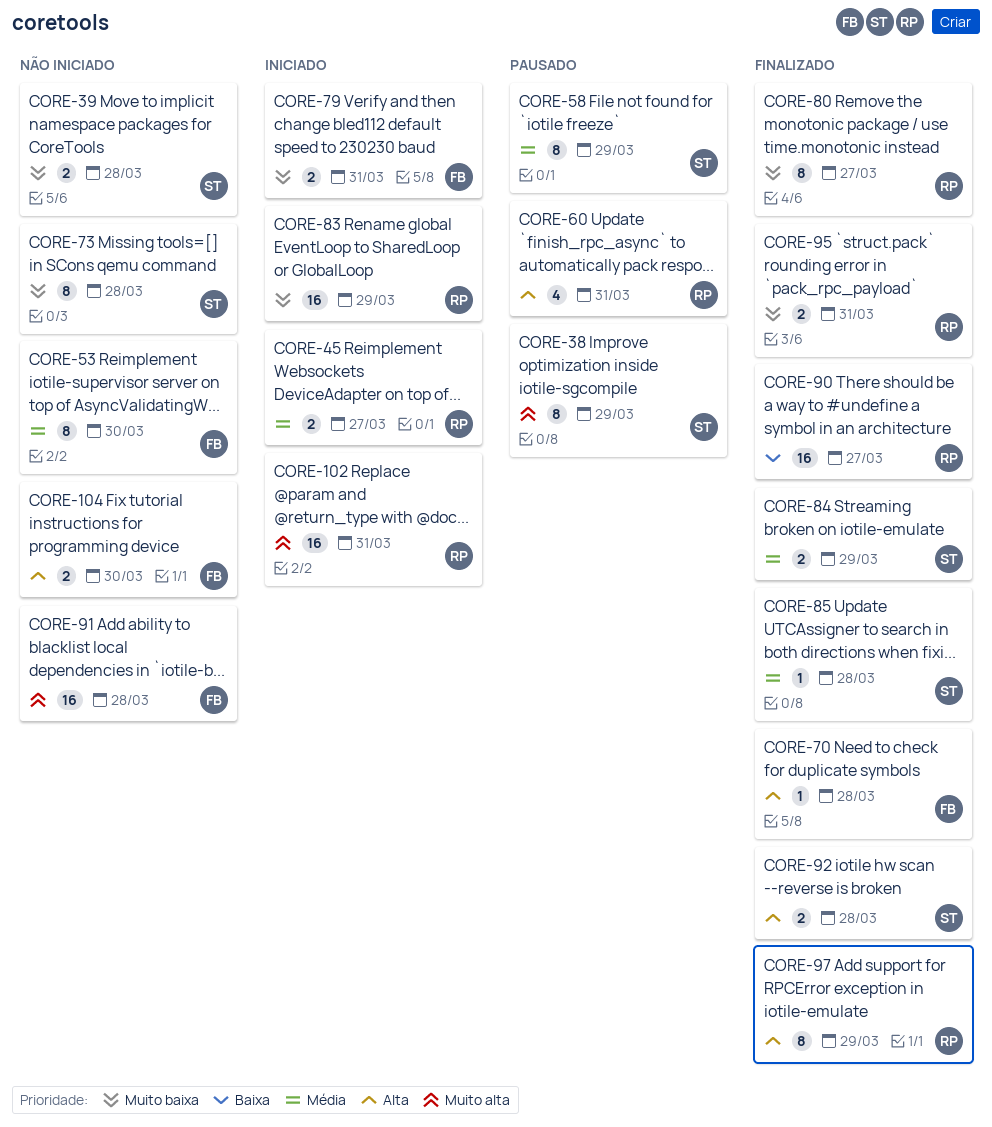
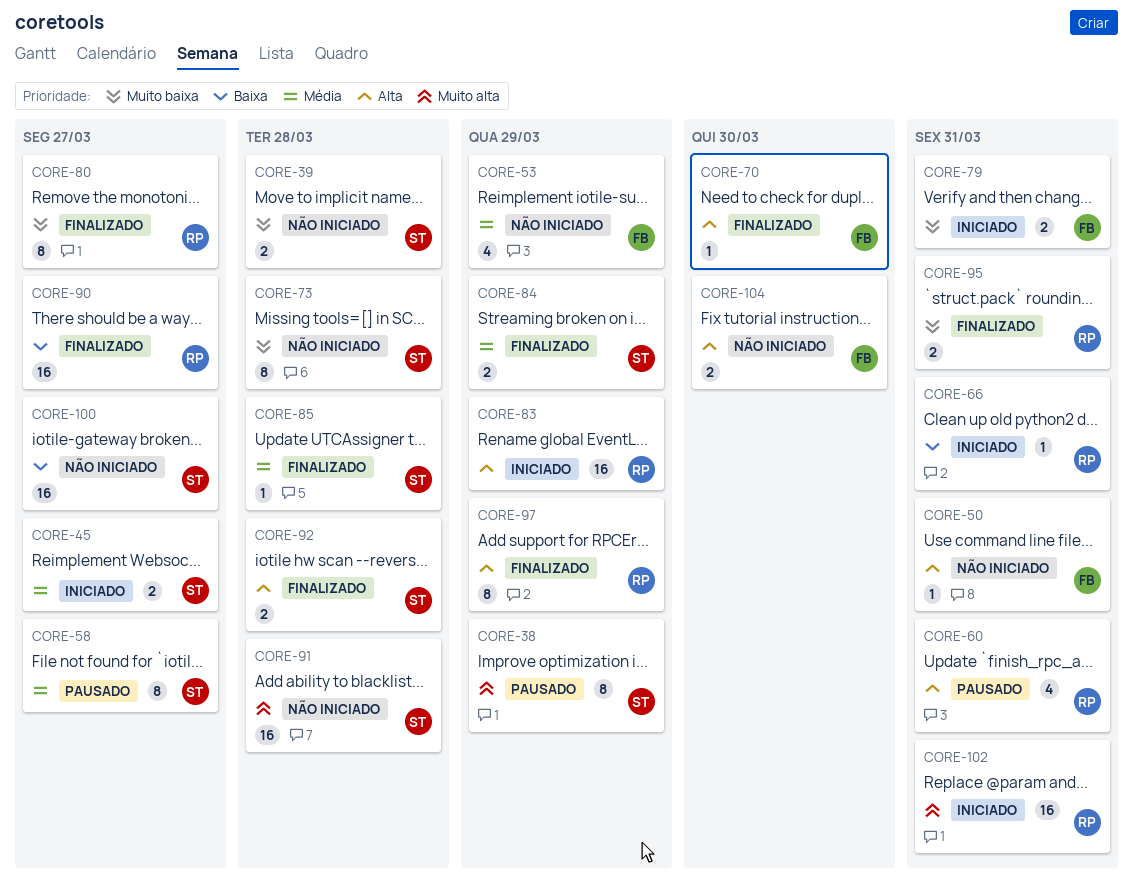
CORE-45, owner: RP -> ST
CORE-50: none -> present
CORE-53, estimate: 8 -> 4
CORE-53, due: Mar 30 -> Mar 29
CORE-58, due: Mar 29 -> Mar 27
CORE-66: none -> present
CORE-70, due: Mar 28 -> Mar 30
CORE-83, priority: Muito baixa -> Alta
CORE-91, owner: FB -> ST
CORE-100: none -> present

